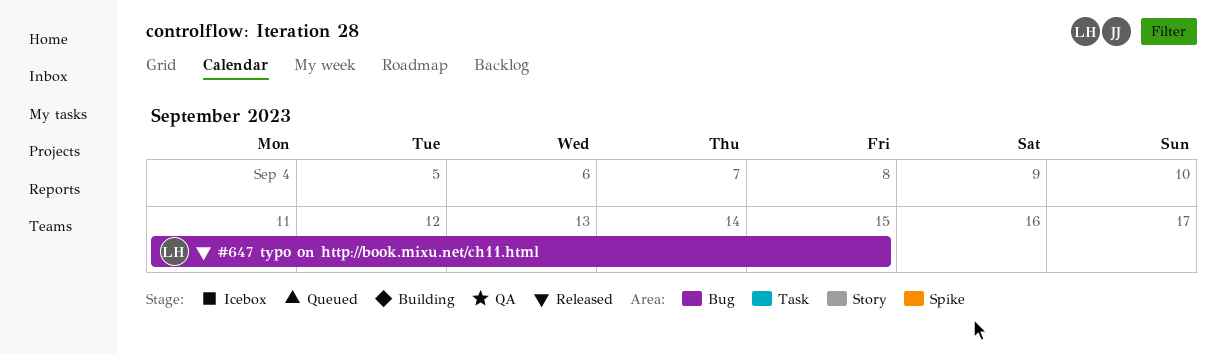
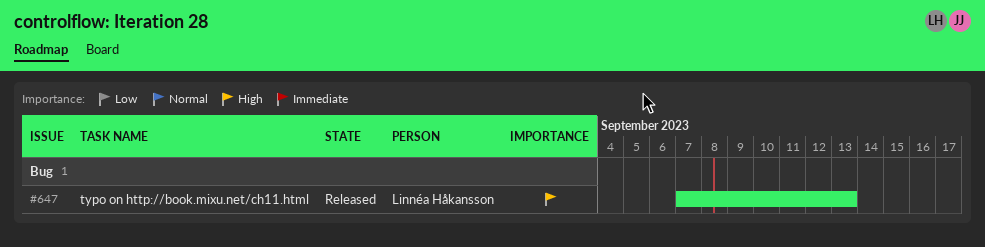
#647, start: Sep 11 -> Sep 7
#647, due: Sep 15 -> Sep 13

